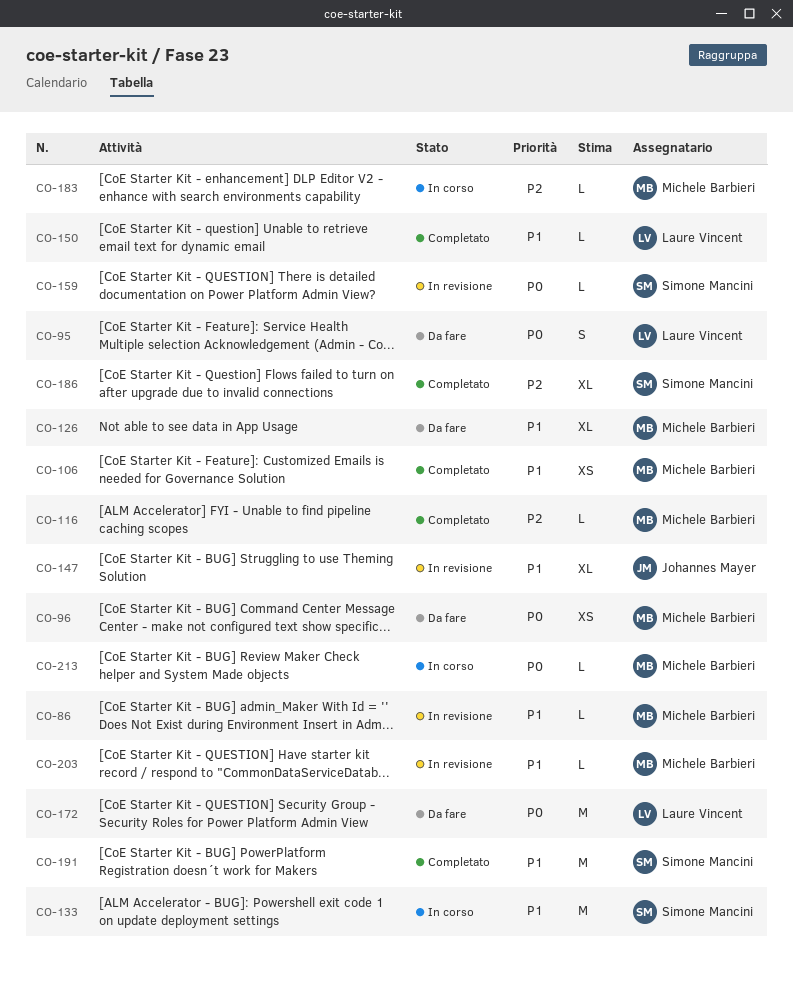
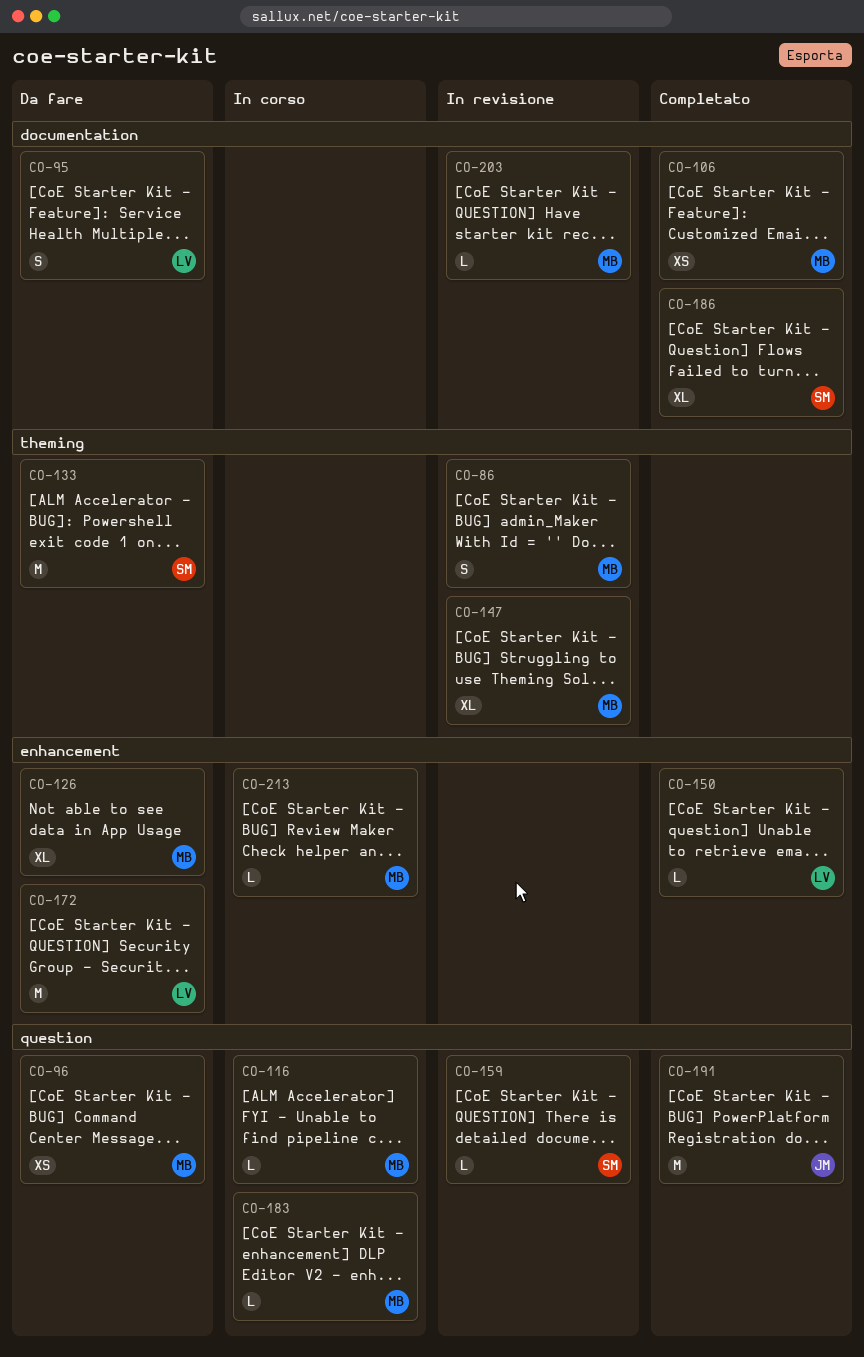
CO-86, estimate: L -> S
CO-116, status: Completato -> In corso
CO-133, status: In corso -> Da fare
CO-147, owner: Johannes Mayer -> Michele Barbieri
CO-191, owner: Simone Mancini -> Johannes Mayer

